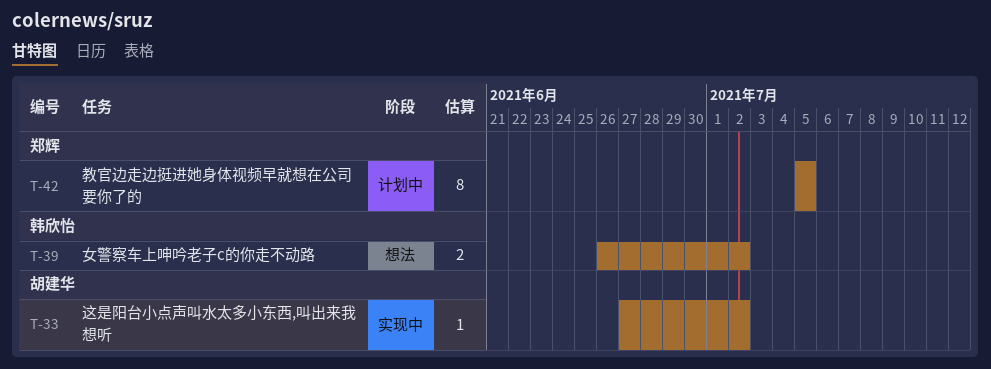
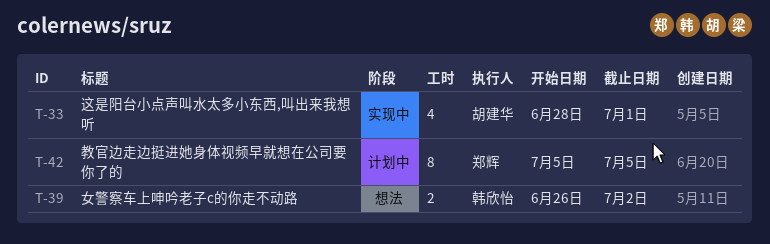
T-33, estimate: 1 -> 4
T-33, start: Jun 27 -> Jun 28
T-33, due: Jul 2 -> Jul 1

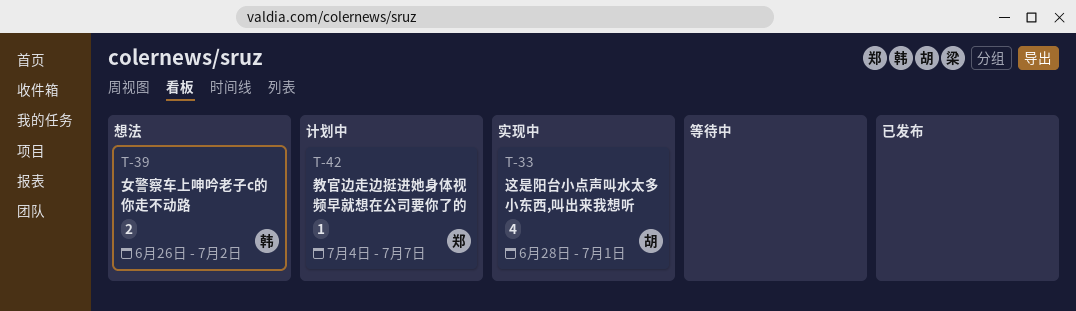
T-42, estimate: 8 -> 1
T-42, start: Jul 5 -> Jul 4
T-42, due: Jul 5 -> Jul 7

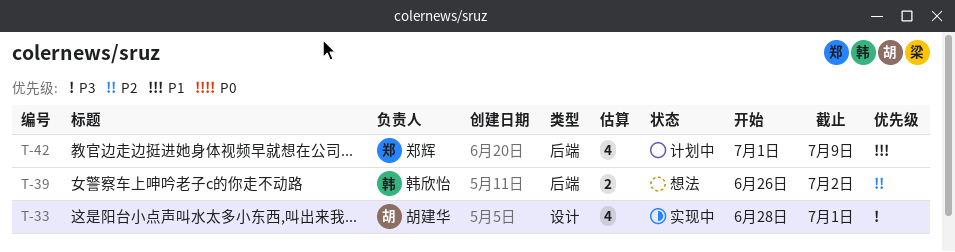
T-42, estimate: 1 -> 4
T-42, start: Jul 4 -> Jul 1
T-42, due: Jul 7 -> Jul 9

